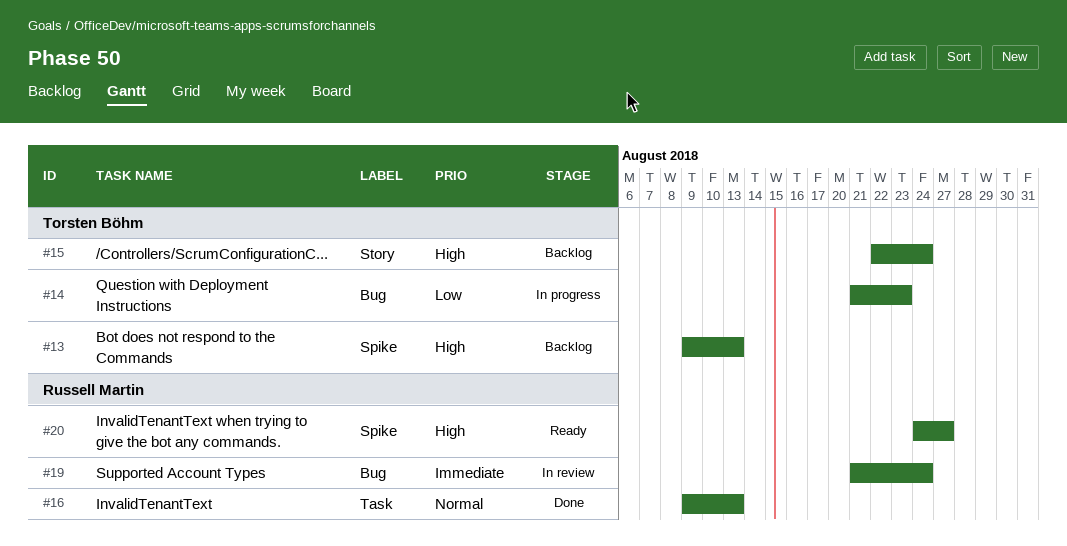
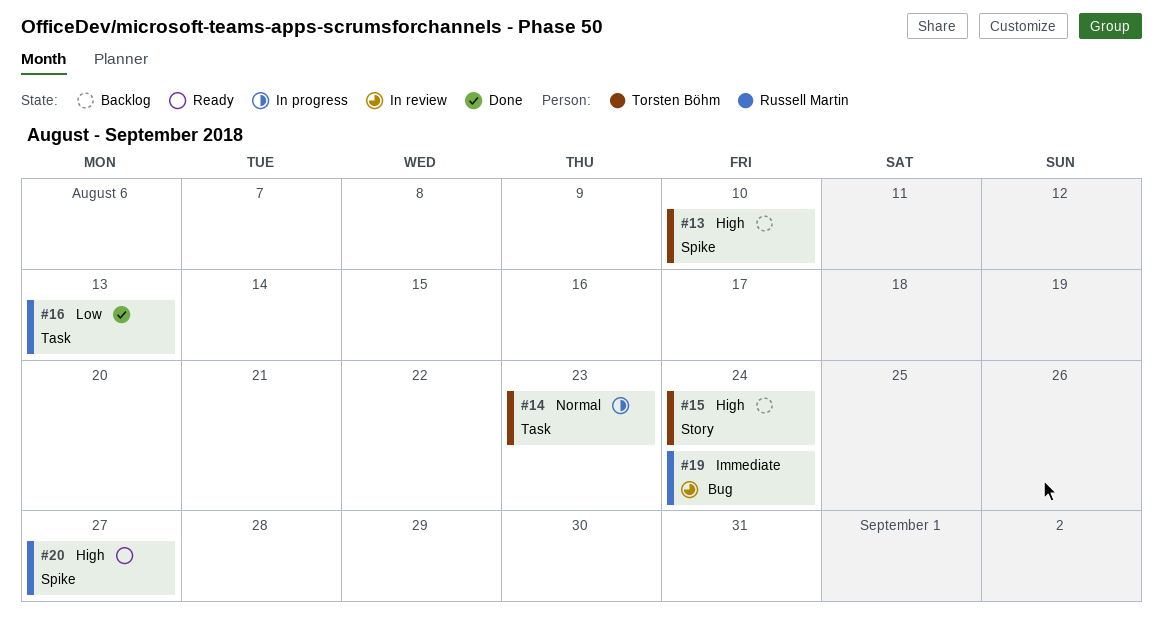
#13, due: Aug 13 -> Aug 10
#14, priority: Low -> Normal
#14, label: Bug -> Task
#16, priority: Normal -> Low

